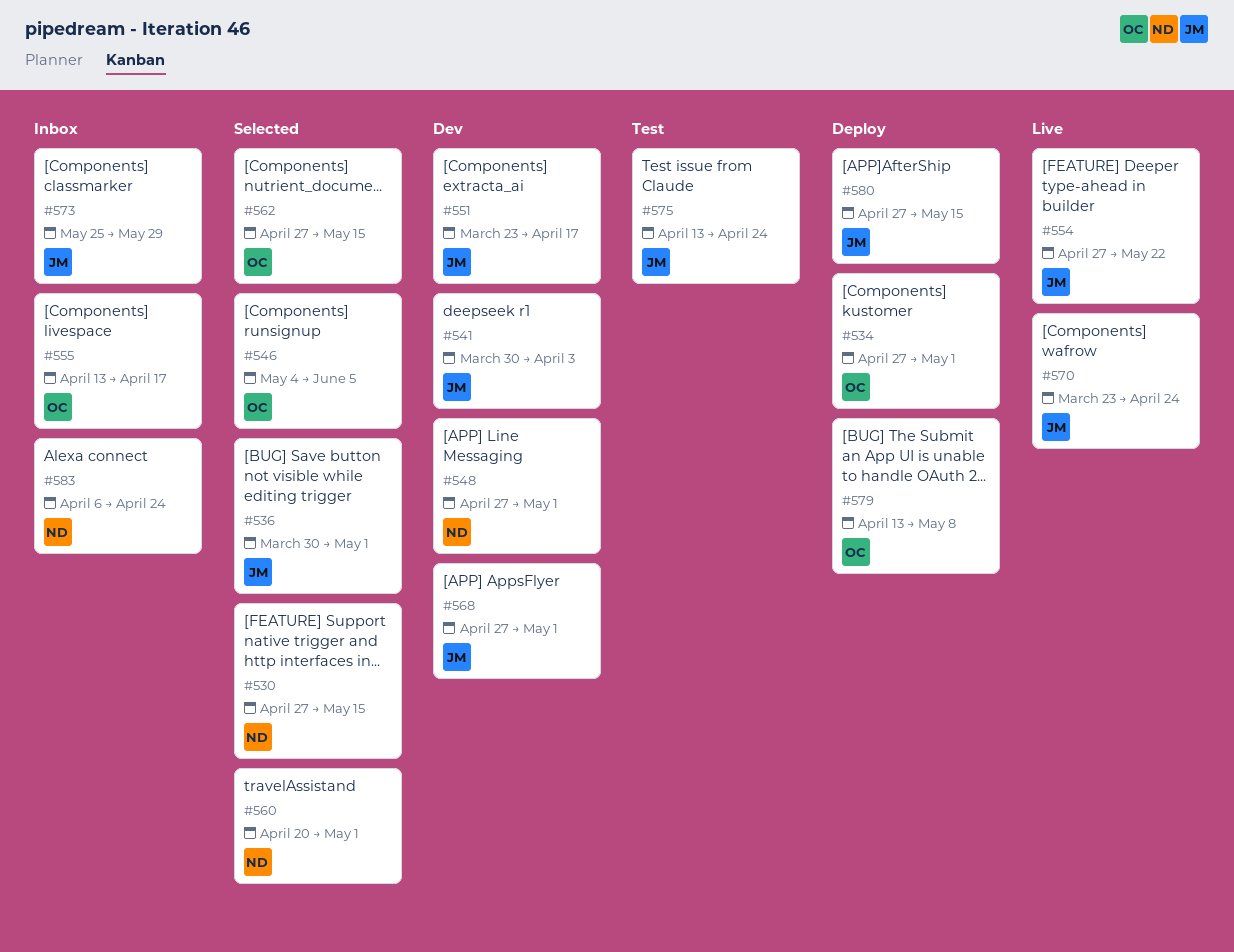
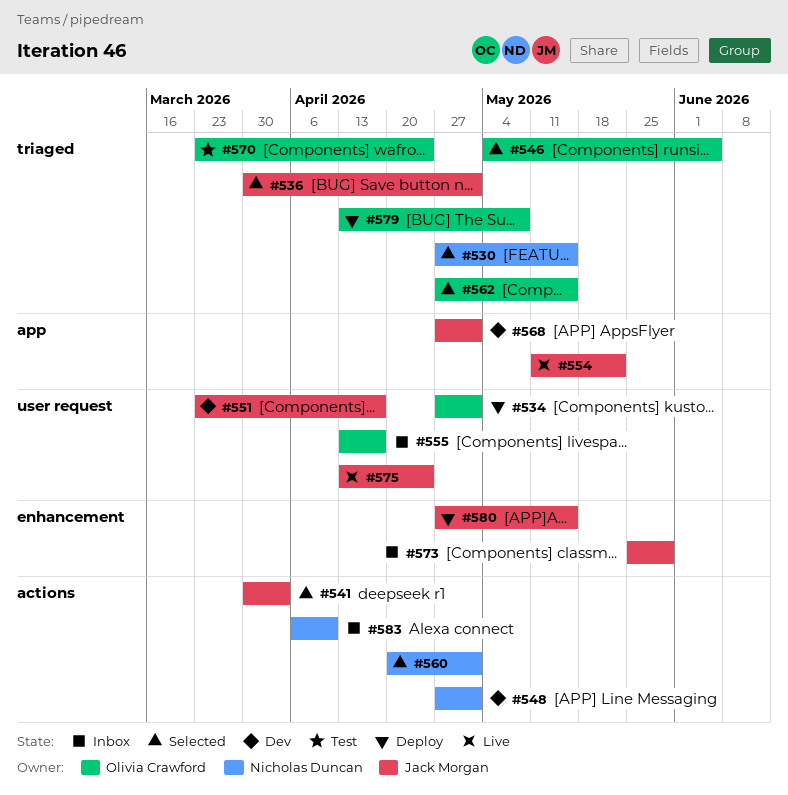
#541, status: Dev -> Selected
#554, start: Apr 27 -> May 11
#570, status: Live -> Test
#570, owner: Jack Morgan -> Olivia Crawford
#575, status: Test -> Live
#583, due: Apr 24 -> Apr 10

